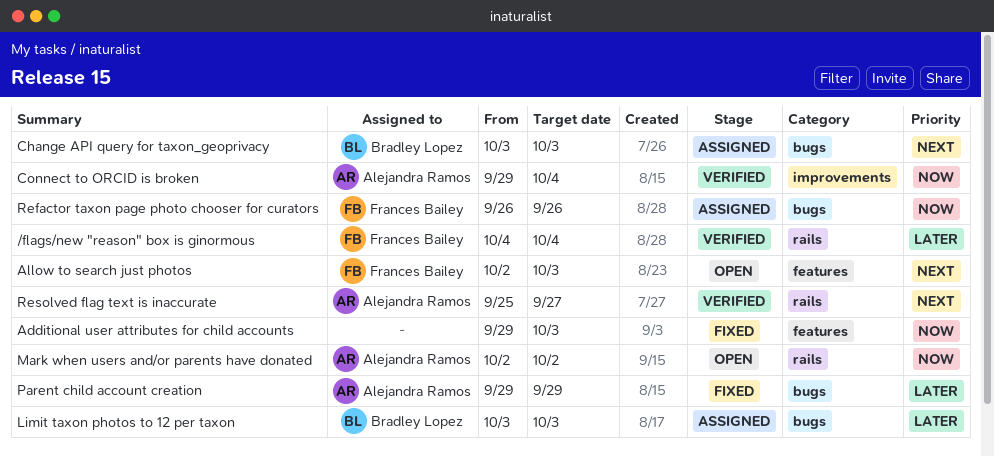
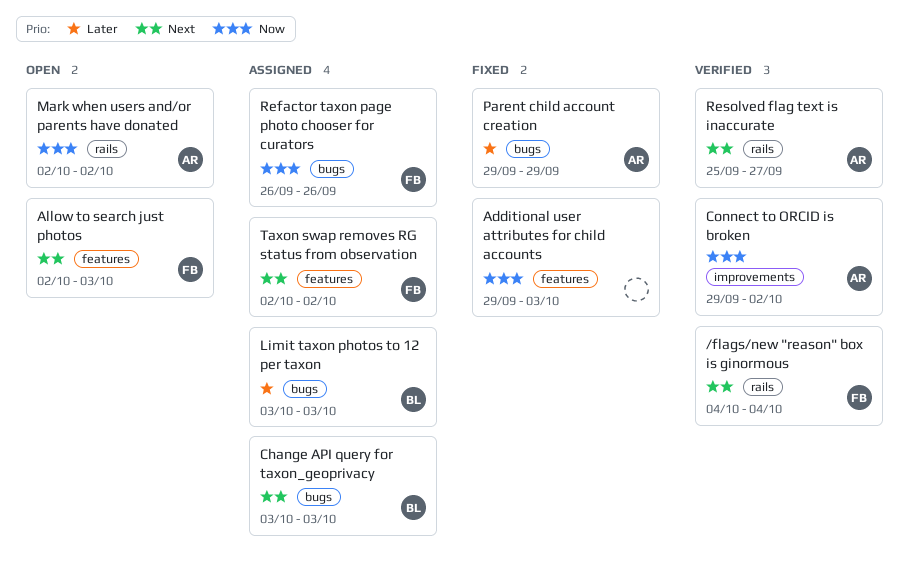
/flags/new "reason" box is ginormous, priority: Later -> Next
Connect to ORCID is broken, due: Oct 4 -> Oct 2
Taxon swap removes RG status from observation: none -> present

